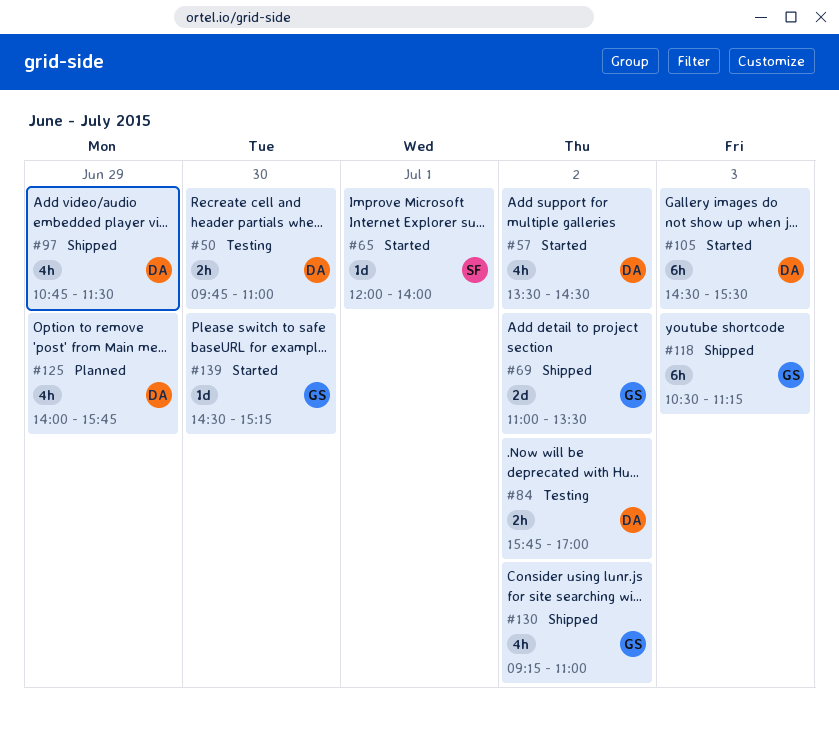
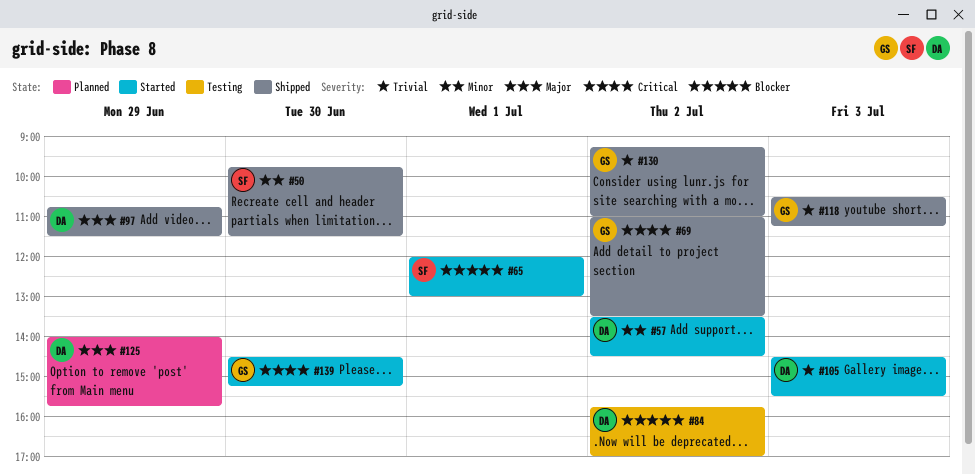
#50, status: Testing -> Shipped
#50, owner: DA -> SF
#50, ends: 11:00 -> 11:30
#65, ends: 14:00 -> 13:00

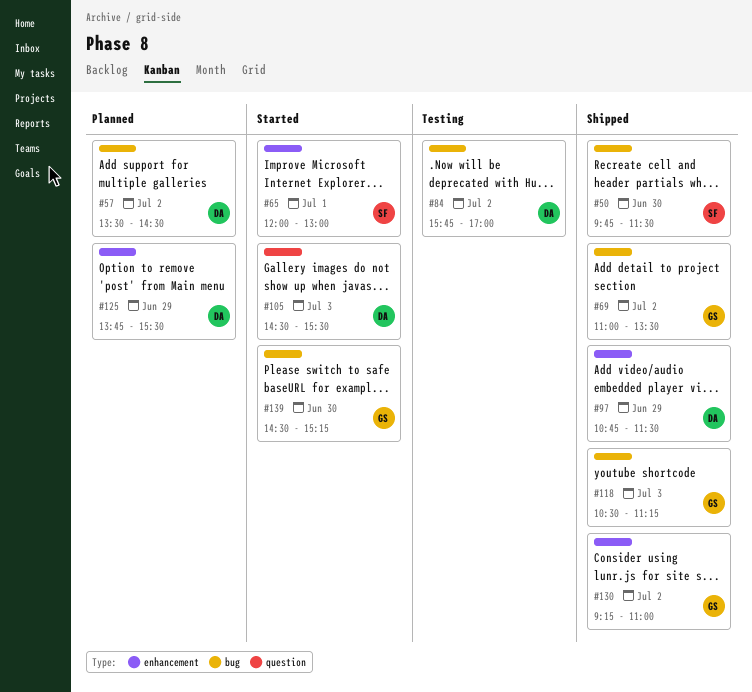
#57, status: Started -> Planned
#125, begins: 14:00 -> 13:45
#125, ends: 15:45 -> 15:30

